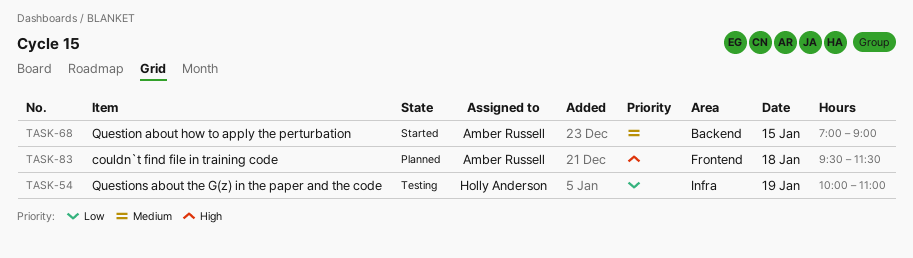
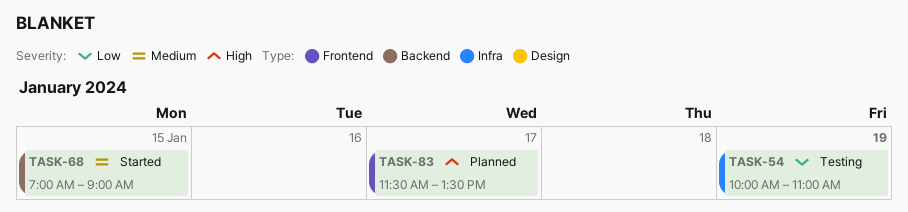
TASK-83, day: Jan 18 -> Jan 17
TASK-83, begins: 09:30 -> 11:30
TASK-83, ends: 11:30 -> 13:30

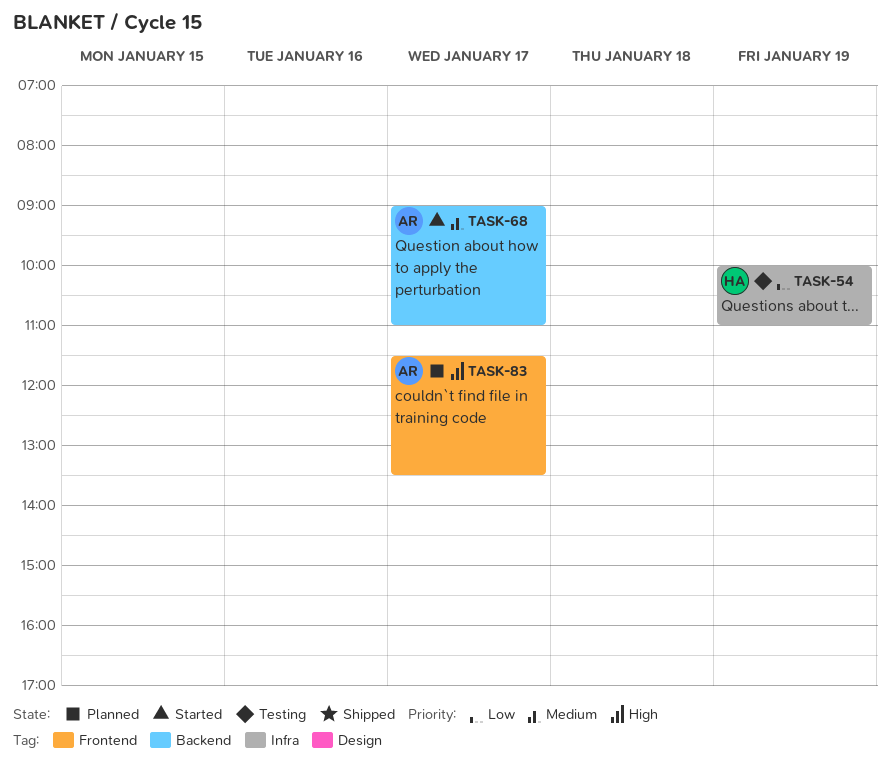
TASK-68, day: Jan 15 -> Jan 17
TASK-68, begins: 07:00 -> 09:00
TASK-68, ends: 09:00 -> 11:00

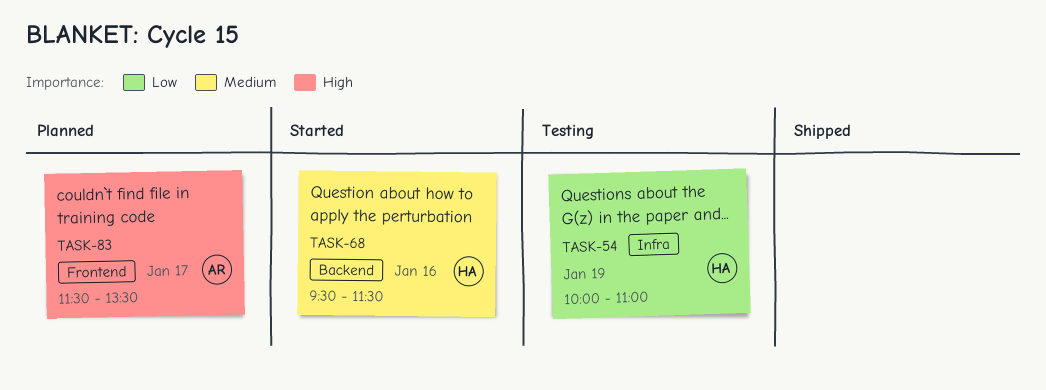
TASK-68, owner: AR -> HA
TASK-68, day: Jan 17 -> Jan 16
TASK-68, begins: 09:00 -> 09:30
TASK-68, ends: 11:00 -> 11:30

